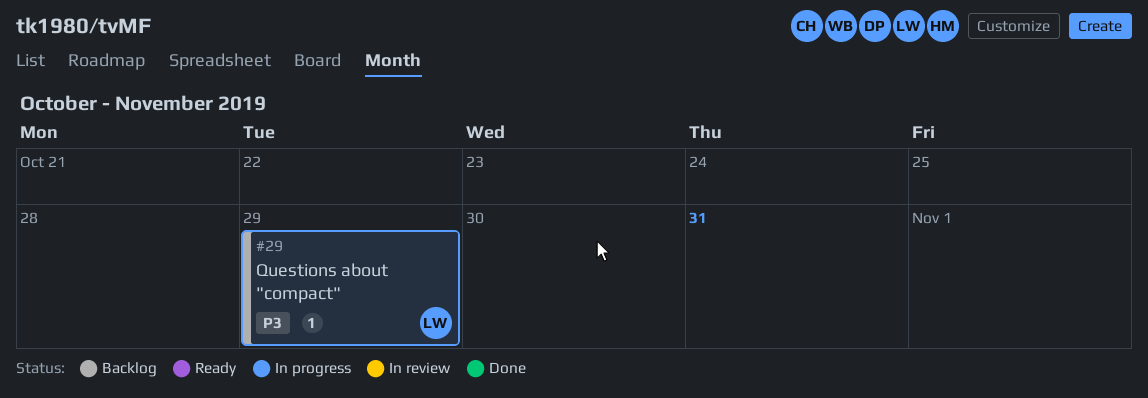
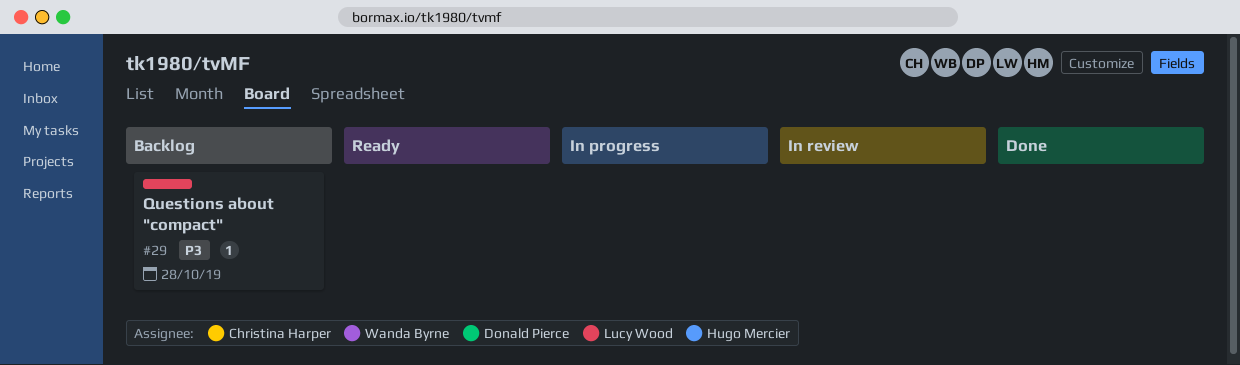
#29, due: Oct 29 -> Oct 28

